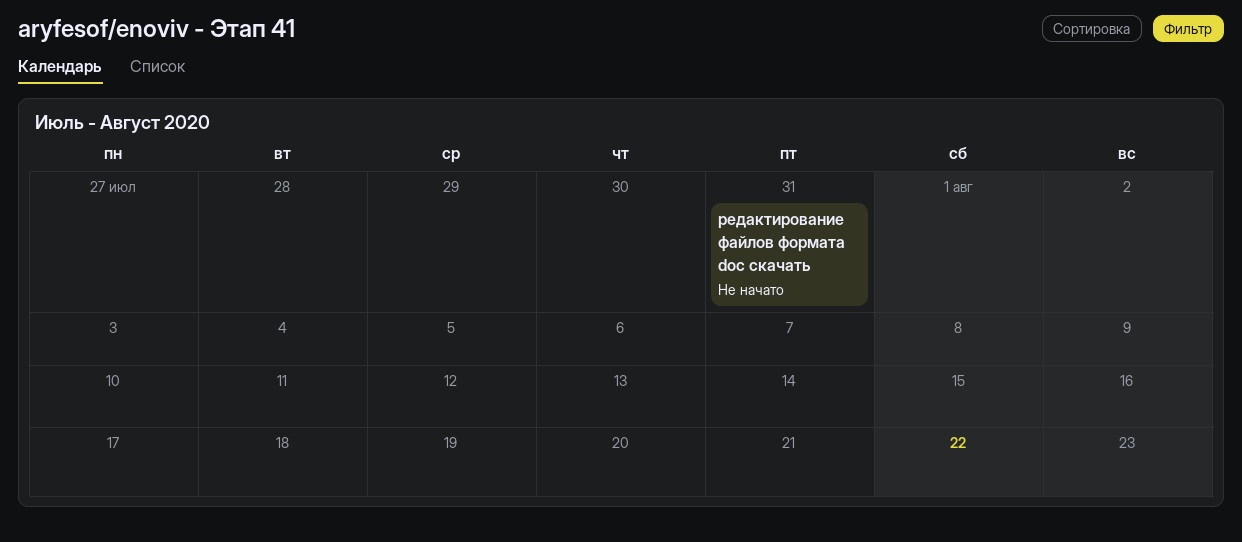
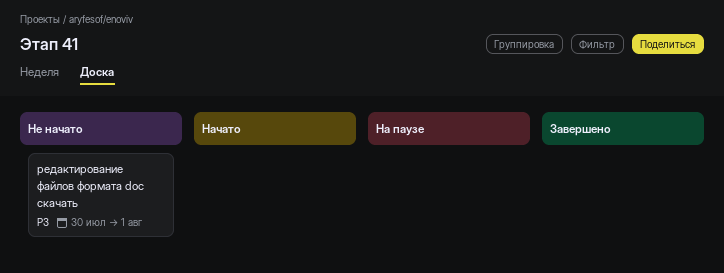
редактирование файлов формата doc скачать, due: Jul 31 -> Aug 1

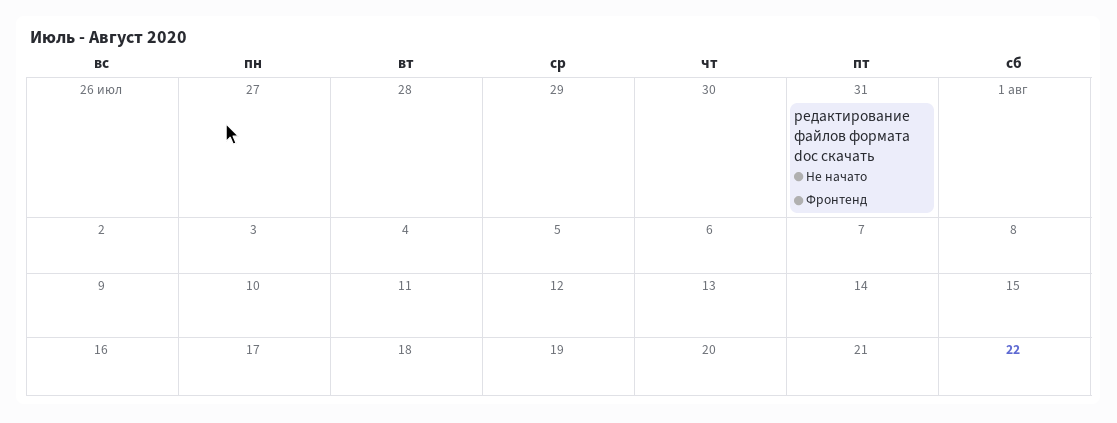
редактирование файлов формата doc скачать, due: Aug 1 -> Jul 31

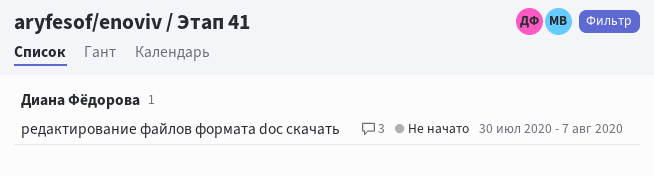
редактирование файлов формата doc скачать, due: Jul 31 -> Aug 7

